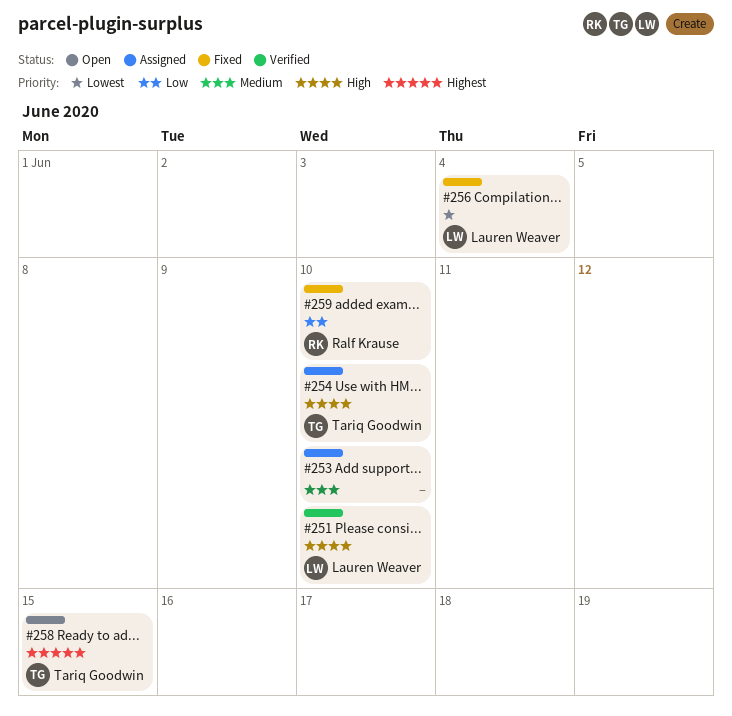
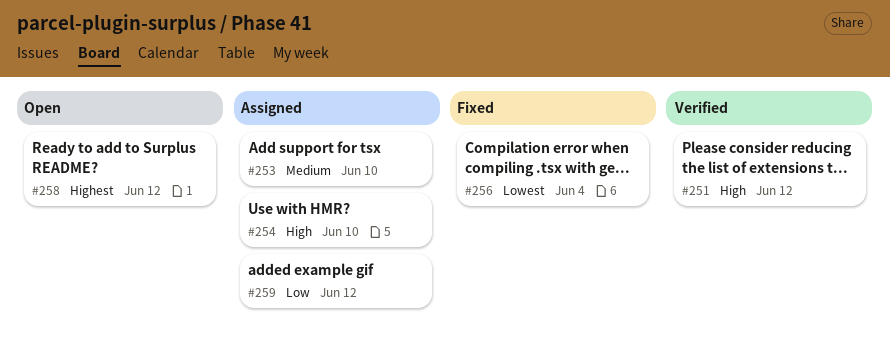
#251, due: Jun 10 -> Jun 12
#258, due: Jun 15 -> Jun 12
#259, status: Fixed -> Assigned
#259, due: Jun 10 -> Jun 12

